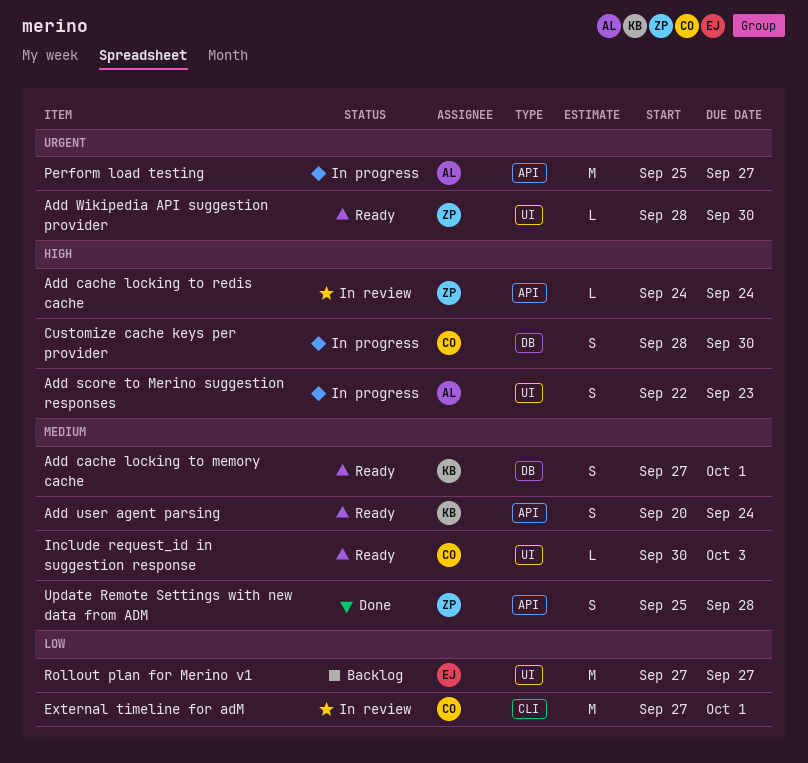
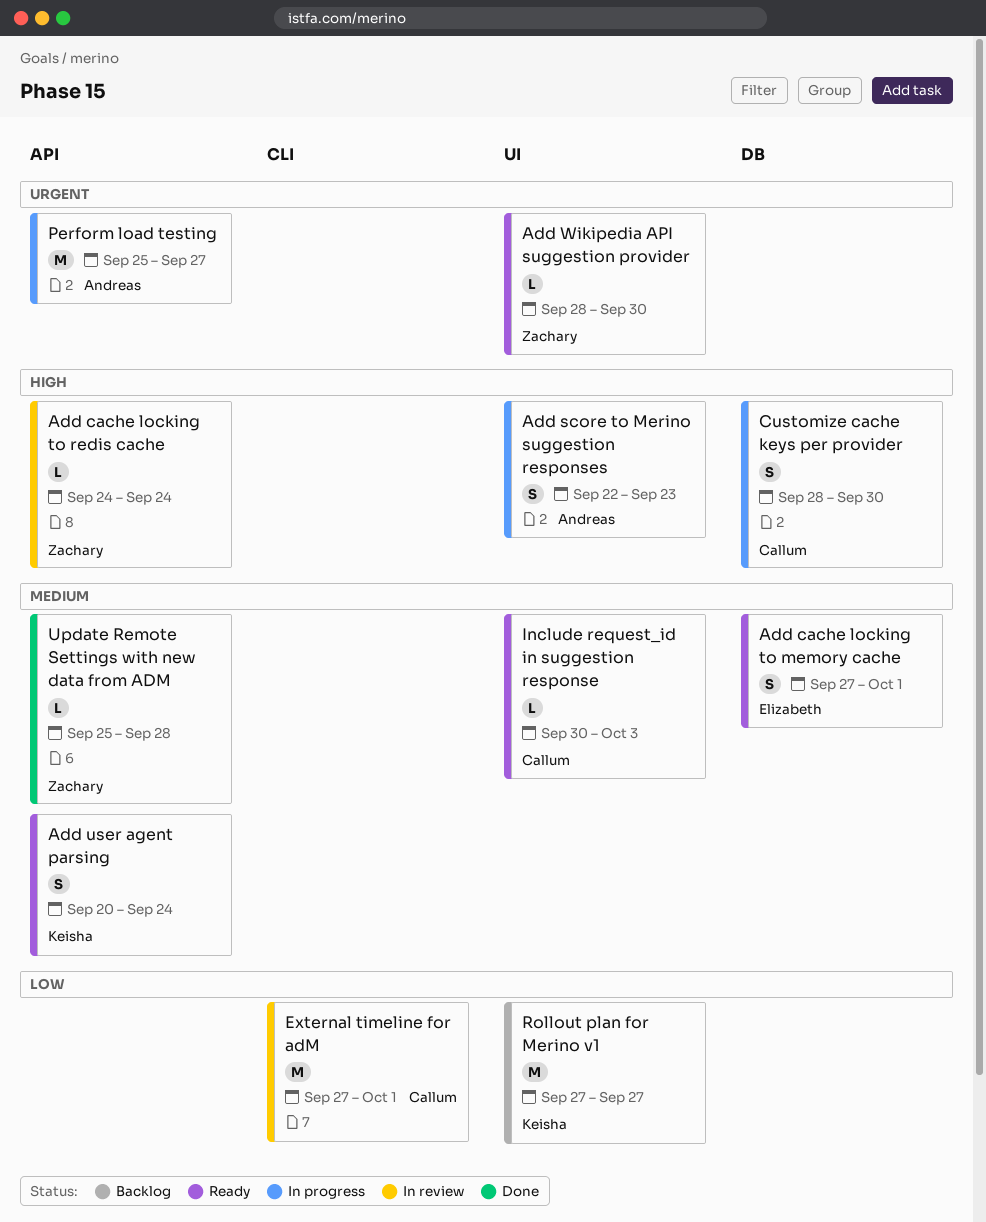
Add cache locking to memory cache, owner: Keisha -> Elizabeth
Rollout plan for Merino v1, owner: Elizabeth -> Keisha
Update Remote Settings with new data from ADM, estimate: S -> L

